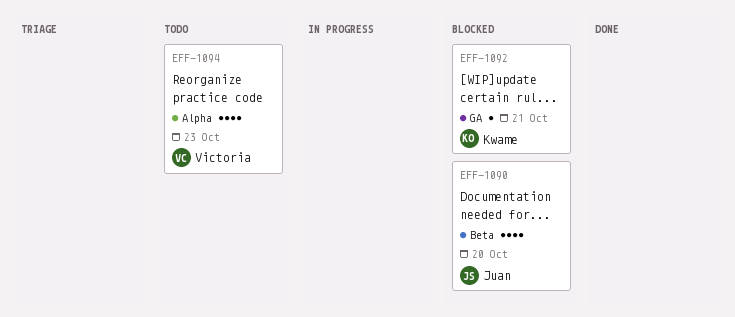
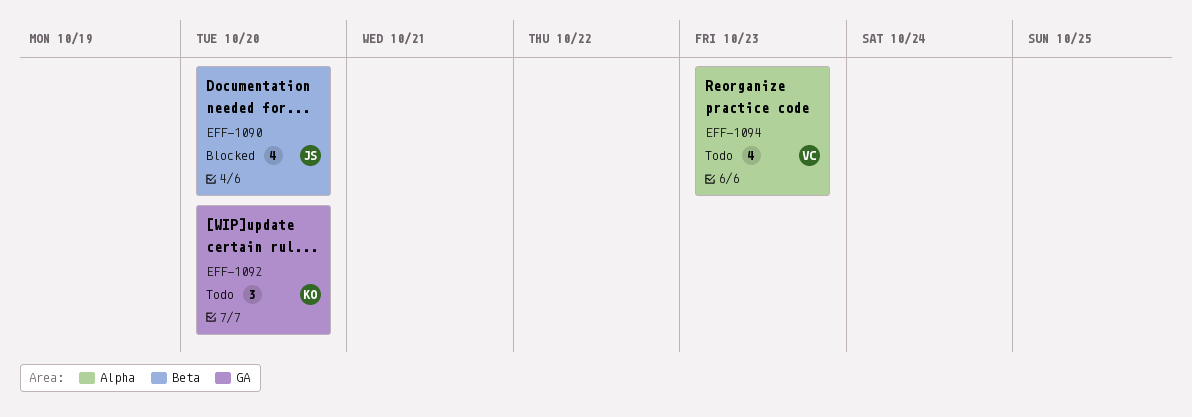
EFF-1092, status: Blocked -> Todo
EFF-1092, estimate: 1 -> 3
EFF-1092, due: Oct 21 -> Oct 20

